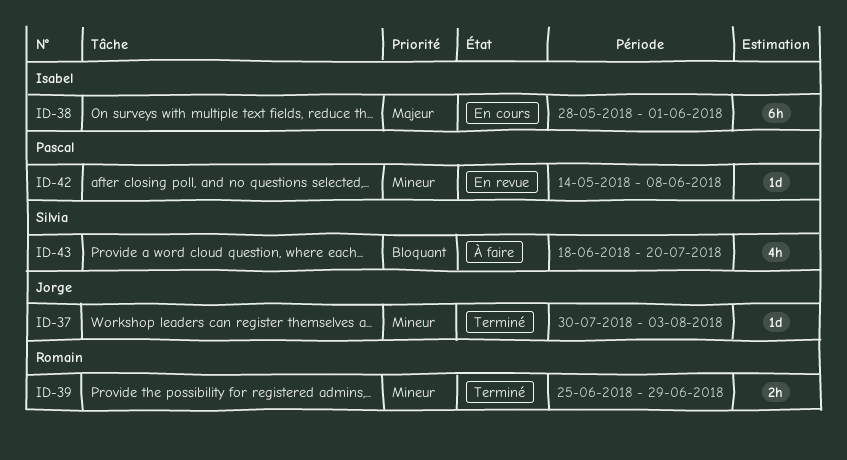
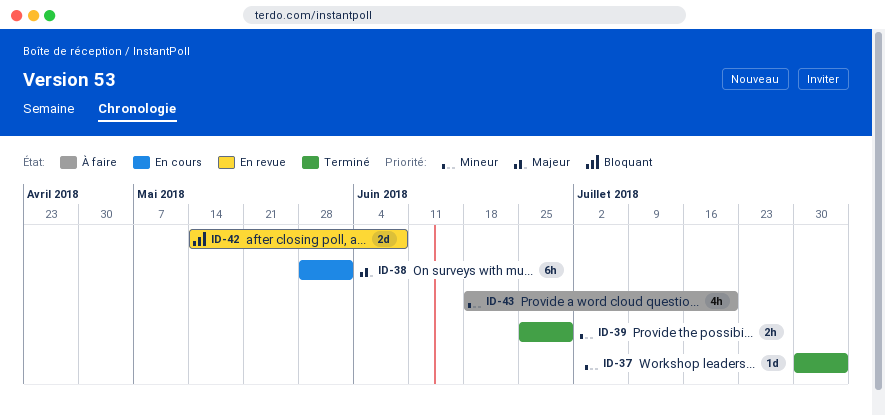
ID-42, priority: Mineur -> Bloquant
ID-42, estimate: 1d -> 2d
ID-43, priority: Bloquant -> Mineur

